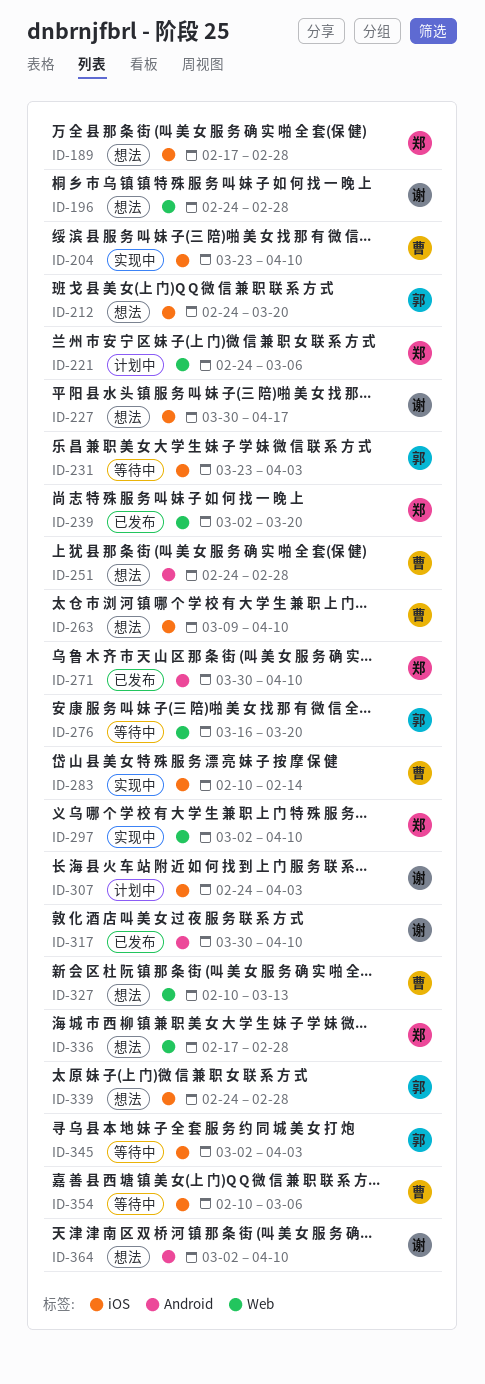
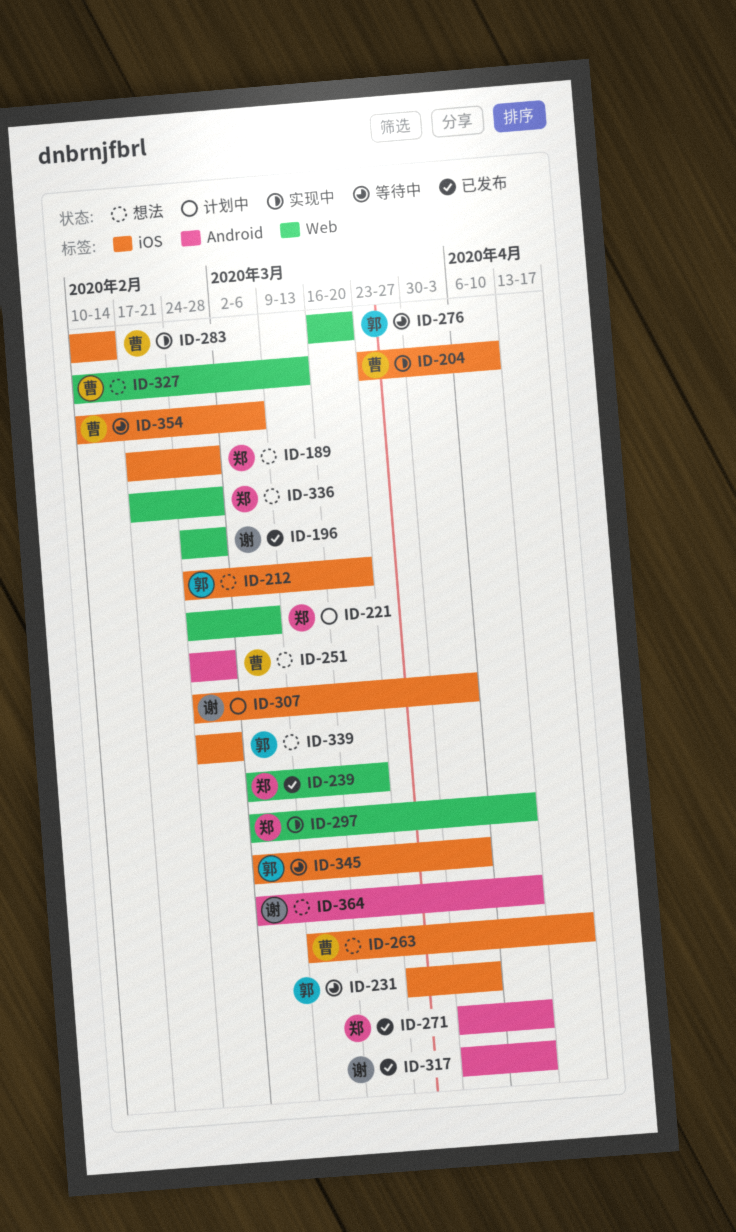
ID-196, status: 想法 -> 已发布
ID-227: present -> none
ID-263, due: Apr 10 -> Apr 17

